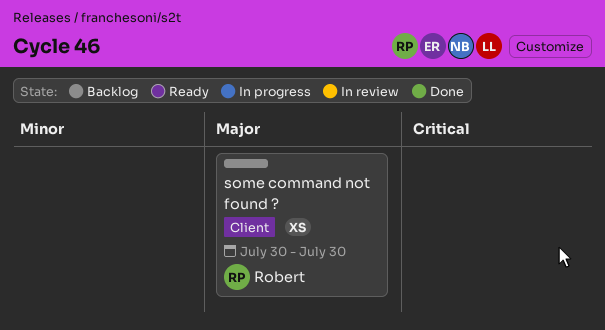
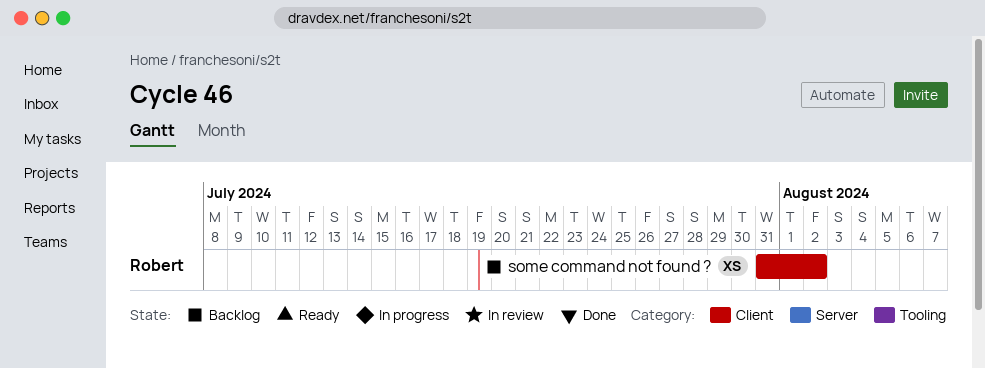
some command not found ?, start: Jul 30 -> Jul 31
some command not found ?, due: Jul 30 -> Aug 2

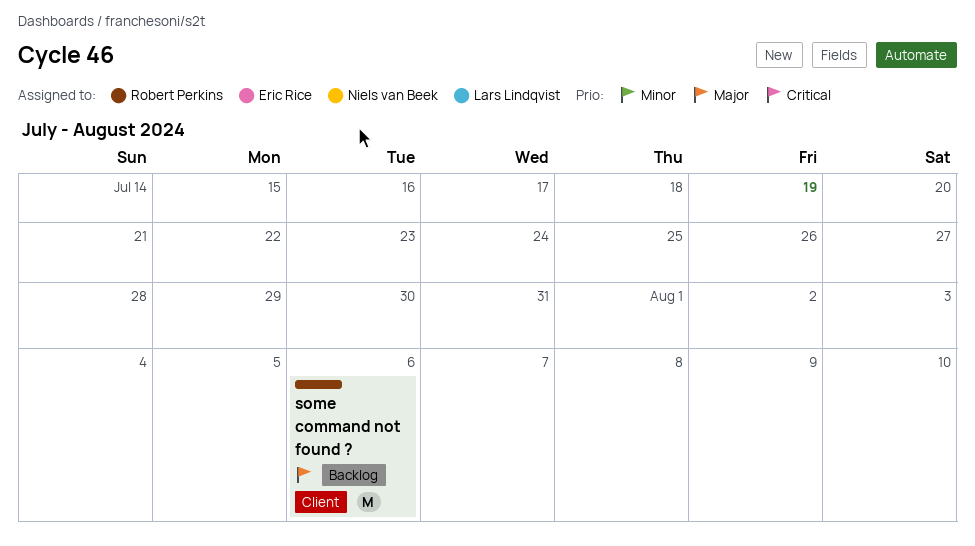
some command not found ?, estimate: XS -> M
some command not found ?, due: Aug 2 -> Aug 6

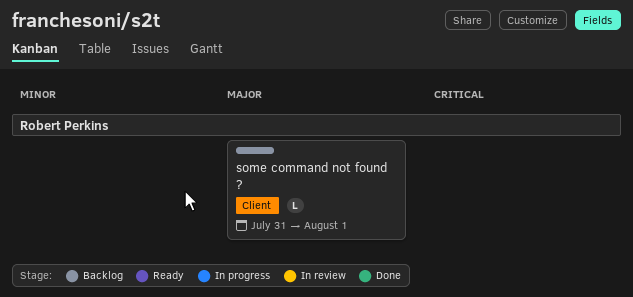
some command not found ?, estimate: M -> L
some command not found ?, due: Aug 6 -> Aug 1

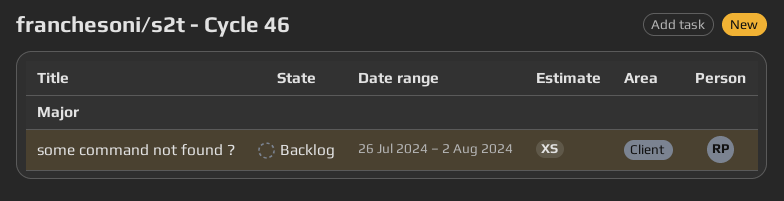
some command not found ?, estimate: L -> XS
some command not found ?, start: Jul 31 -> Jul 26
some command not found ?, due: Aug 1 -> Aug 2

